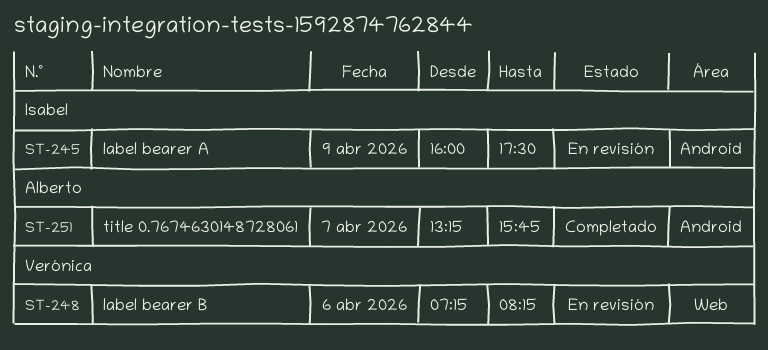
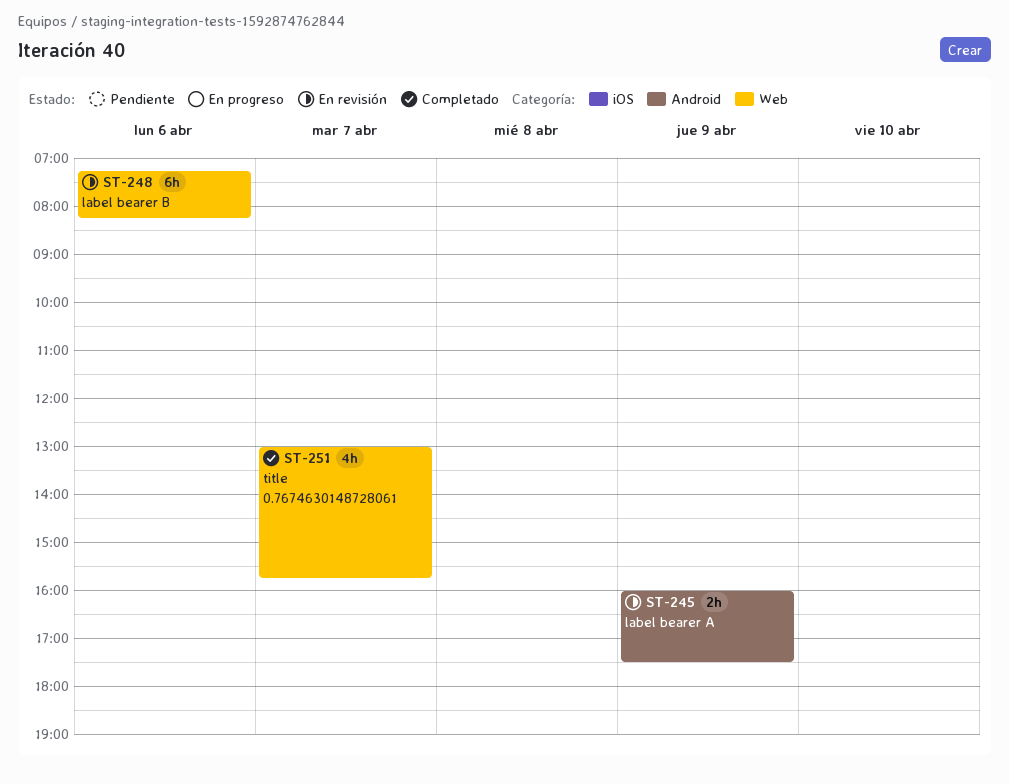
ST-251, label: Android -> Web
ST-251, begins: 13:15 -> 13:00

